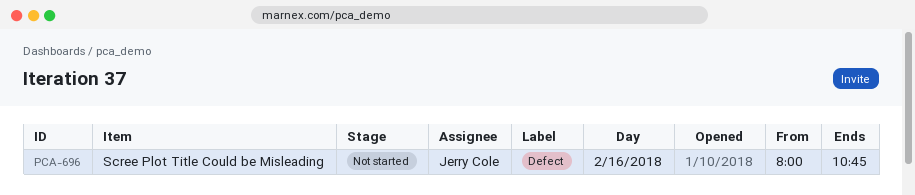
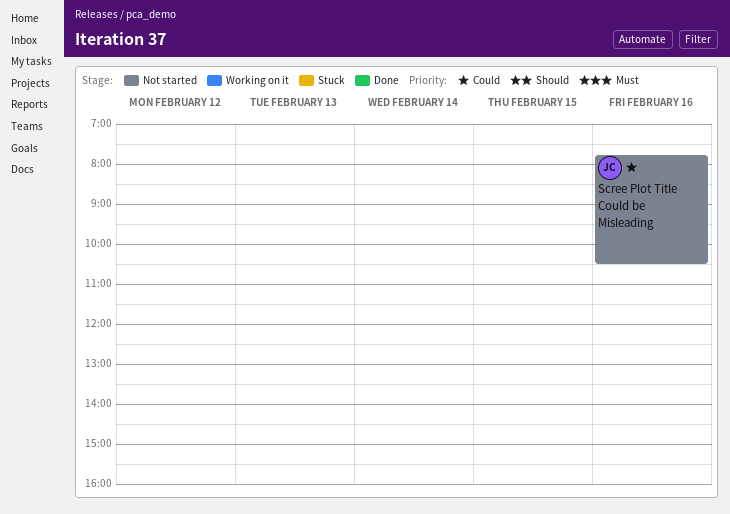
Scree Plot Title Could be Misleading, begins: 08:00 -> 07:45
Scree Plot Title Could be Misleading, ends: 10:45 -> 10:30

